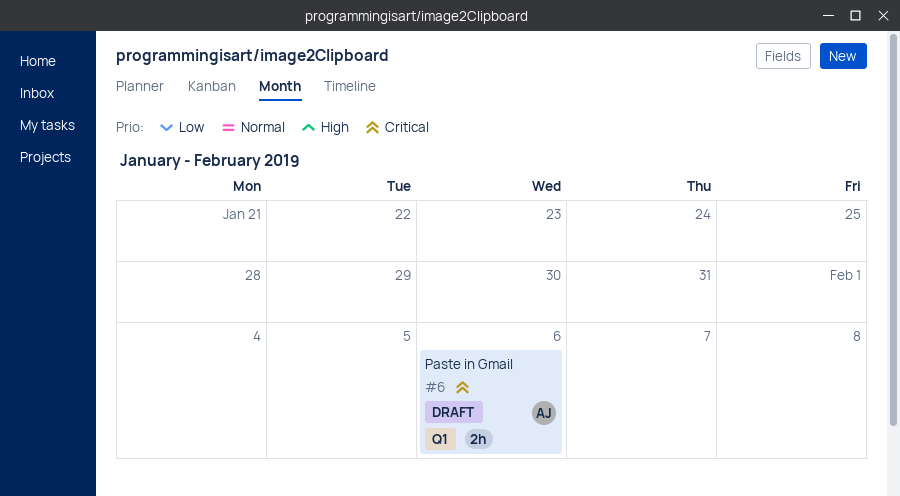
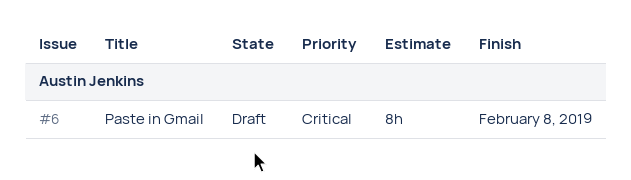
#6, estimate: 2h -> 8h
#6, due: Feb 6 -> Feb 8

